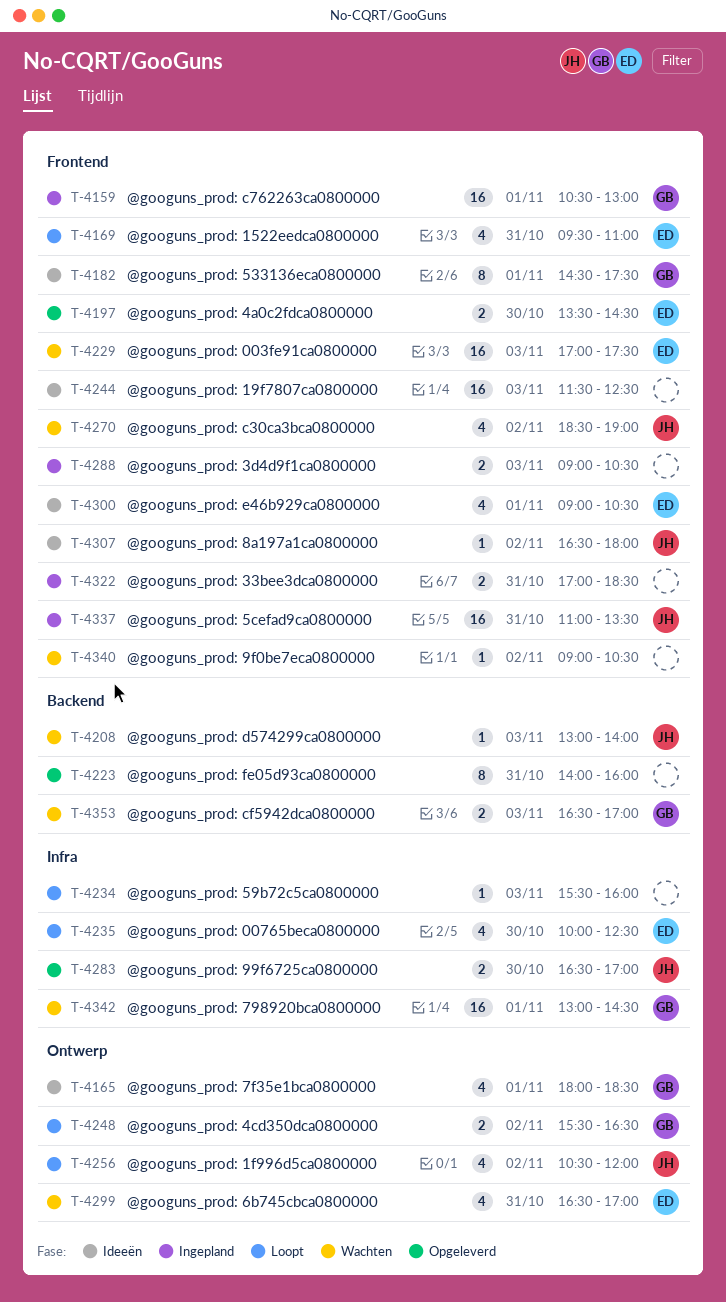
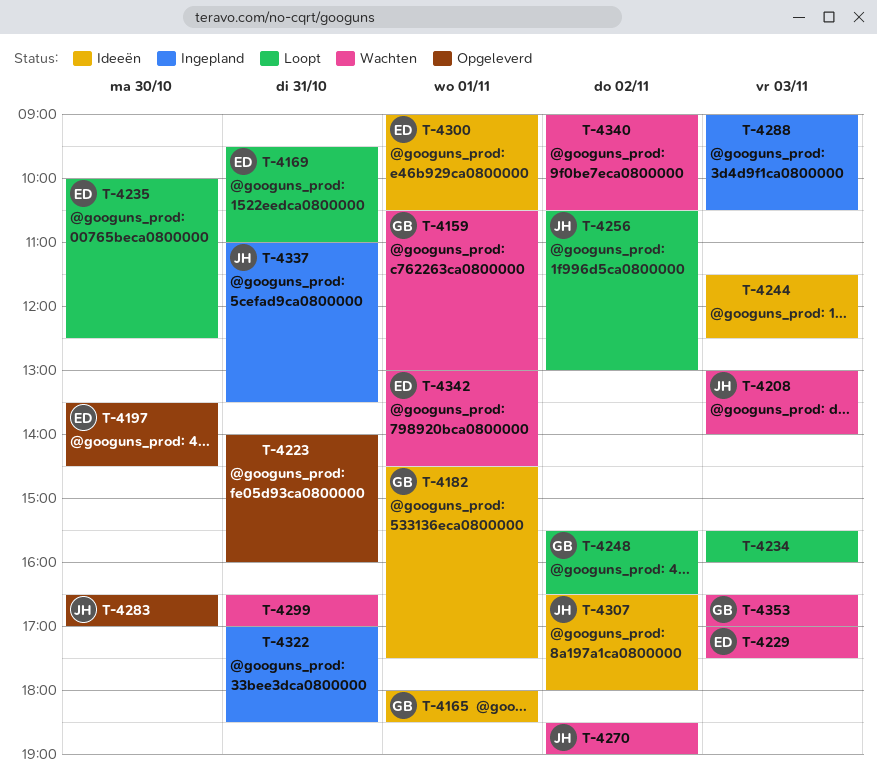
T-4159, status: Ingepland -> Wachten
T-4256, ends: 12:00 -> 13:00
T-4299, owner: ED -> none
T-4342, owner: GB -> ED

